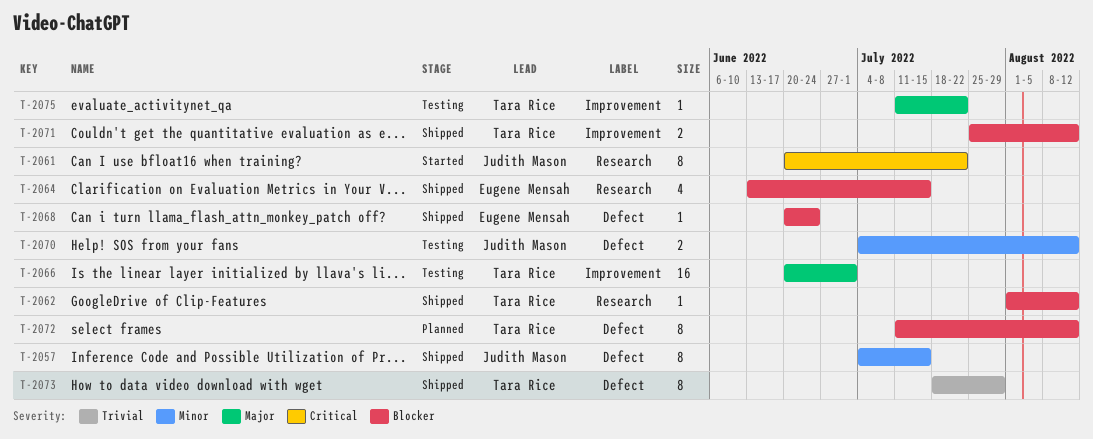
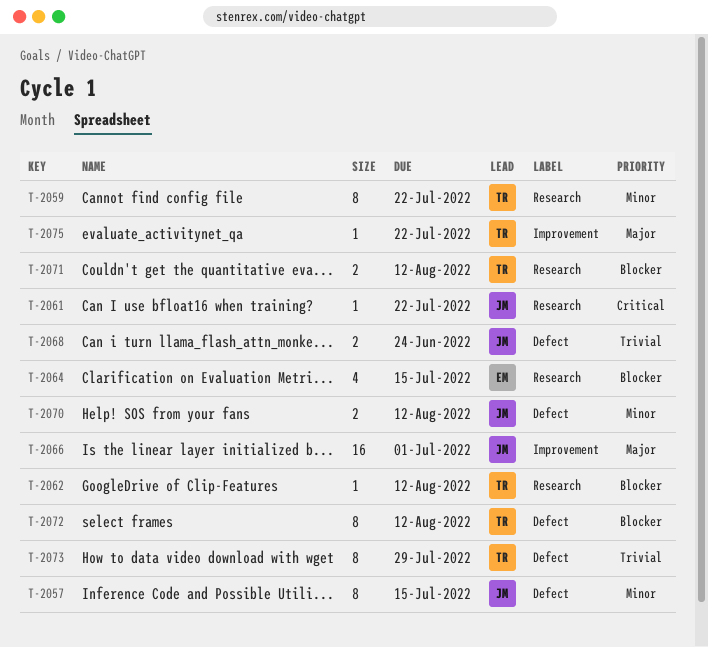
T-2059: none -> present
T-2061, estimate: 8 -> 1
T-2066, owner: Tara Rice -> Judith Mason
T-2068, owner: Eugene Mensah -> Judith Mason
T-2068, priority: Blocker -> Trivial
T-2068, estimate: 1 -> 2
T-2071, label: Improvement -> Research

